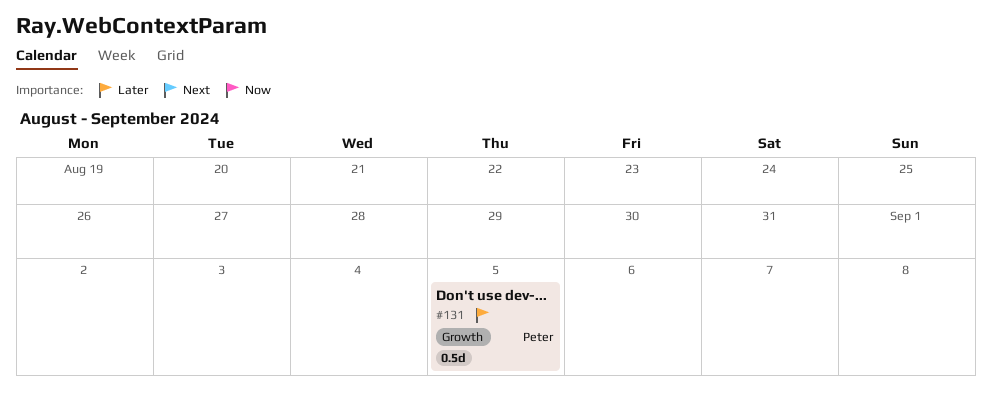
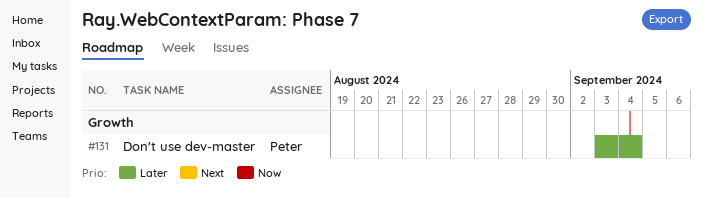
#131, due: Sep 5 -> Sep 4

